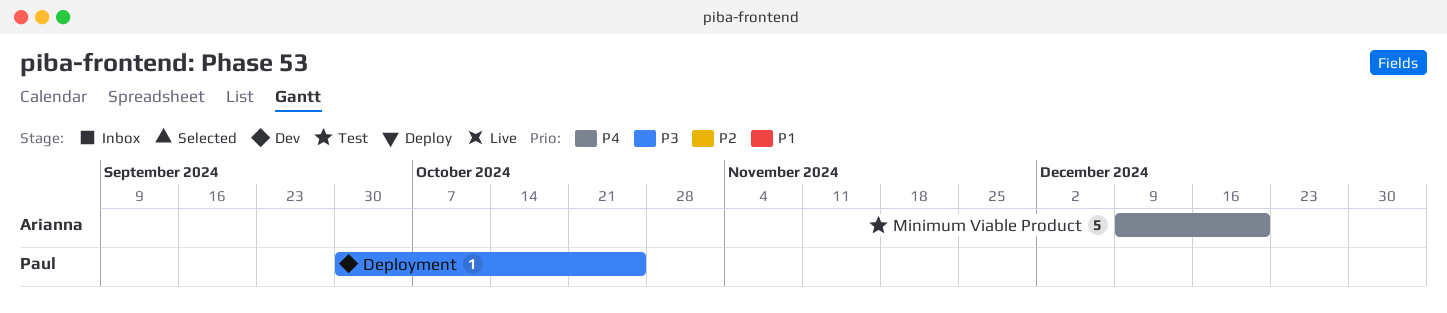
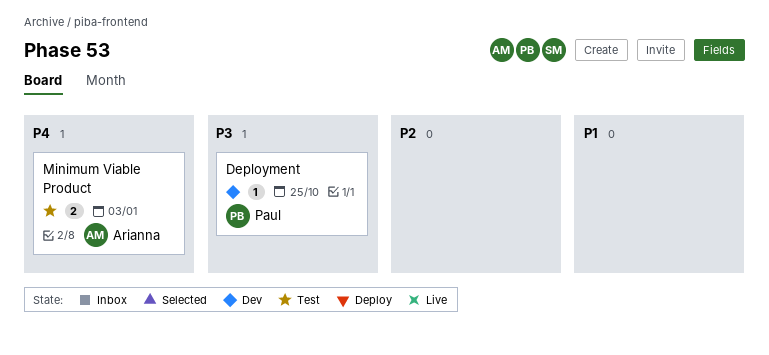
Minimum Viable Product, estimate: 5 -> 2
Minimum Viable Product, due: Dec 20 -> Jan 3

